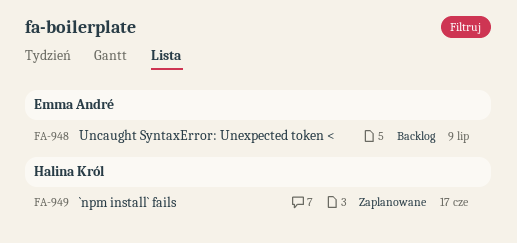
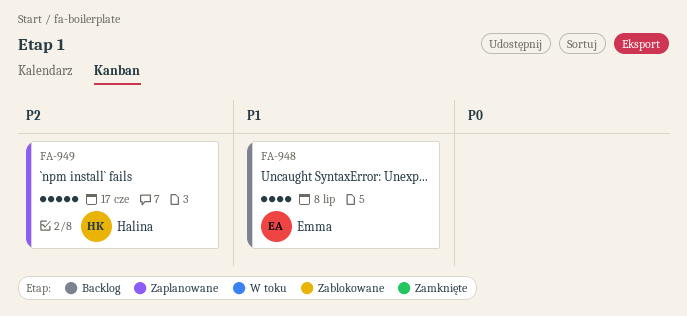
FA-948, due: Jul 9 -> Jul 8

